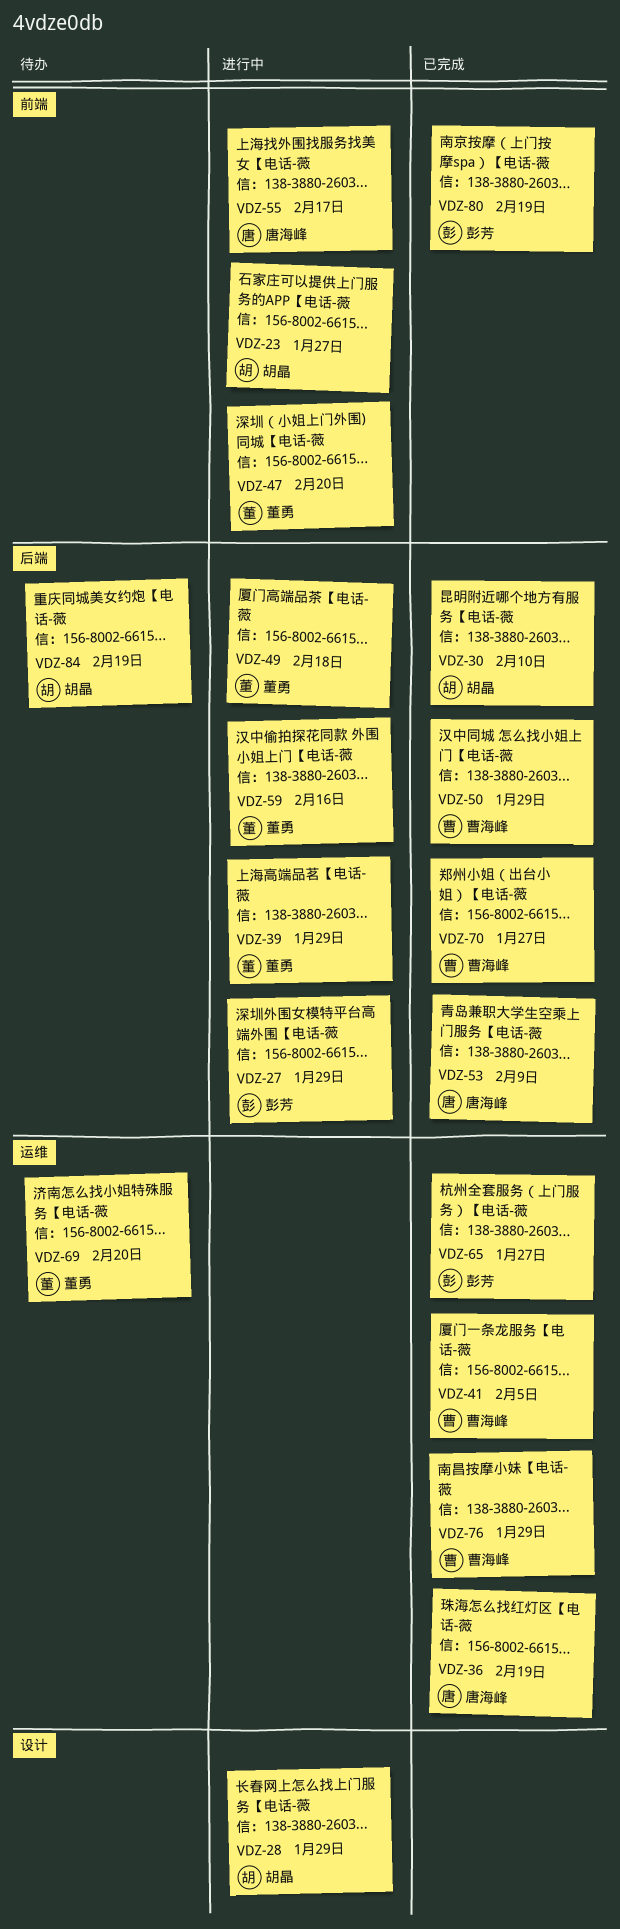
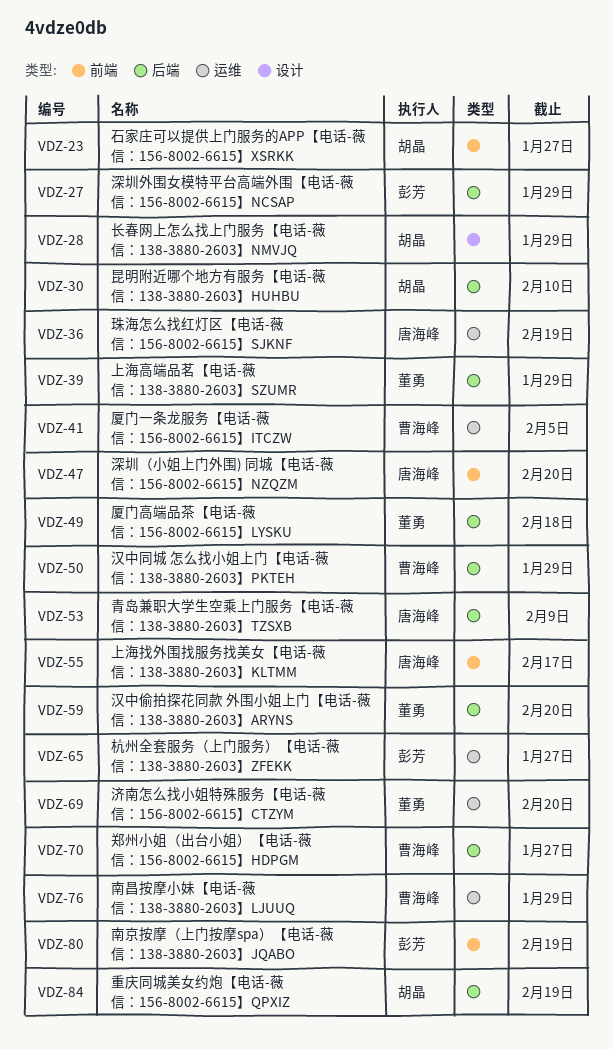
VDZ-47, owner: 董勇 -> 唐海峰
VDZ-59, due: Feb 16 -> Feb 20

